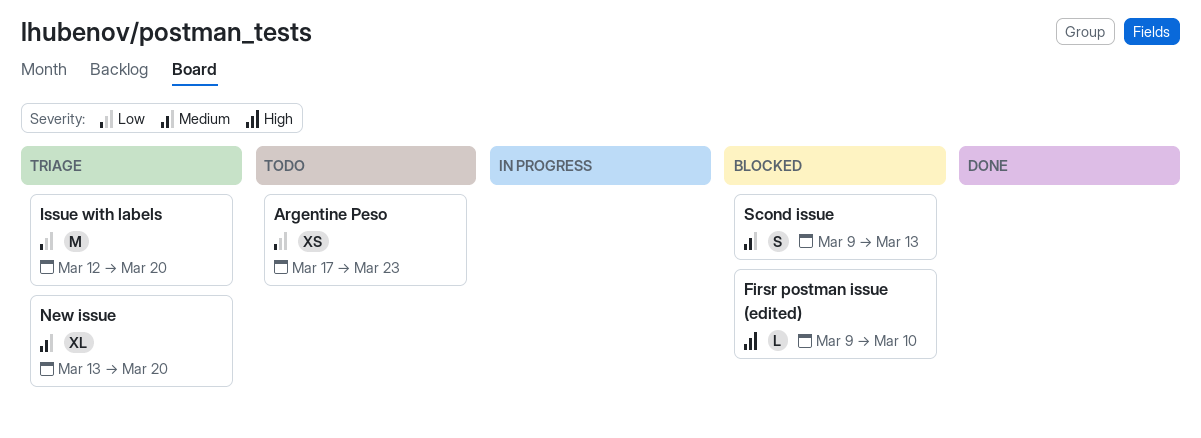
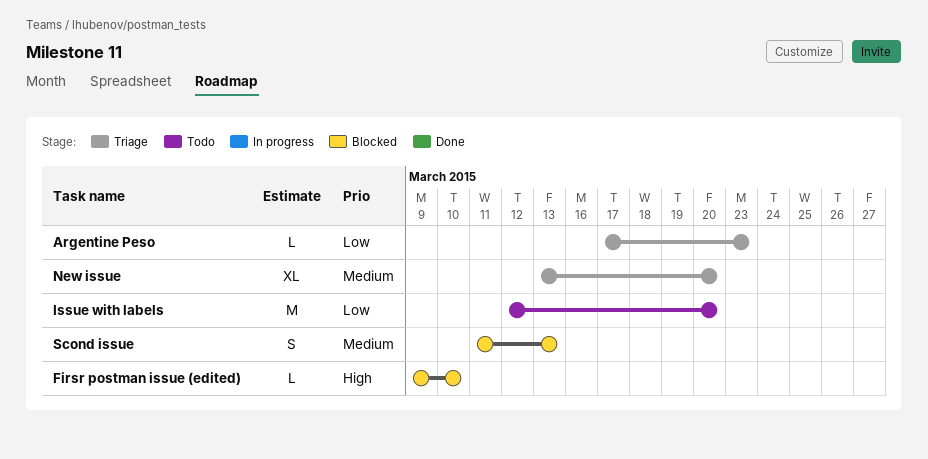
Argentine Peso, status: Todo -> Triage
Argentine Peso, estimate: XS -> L
Issue with labels, status: Triage -> Todo
Scond issue, start: Mar 9 -> Mar 11

